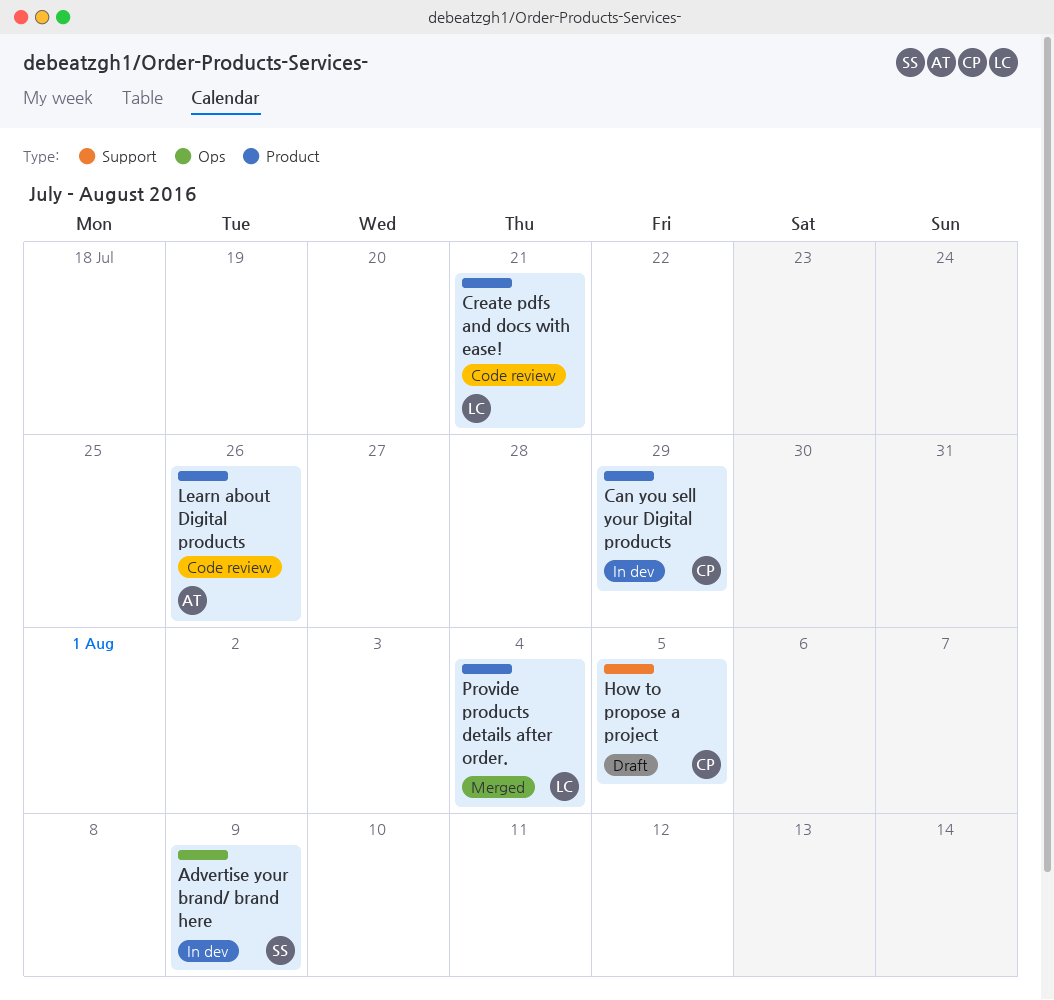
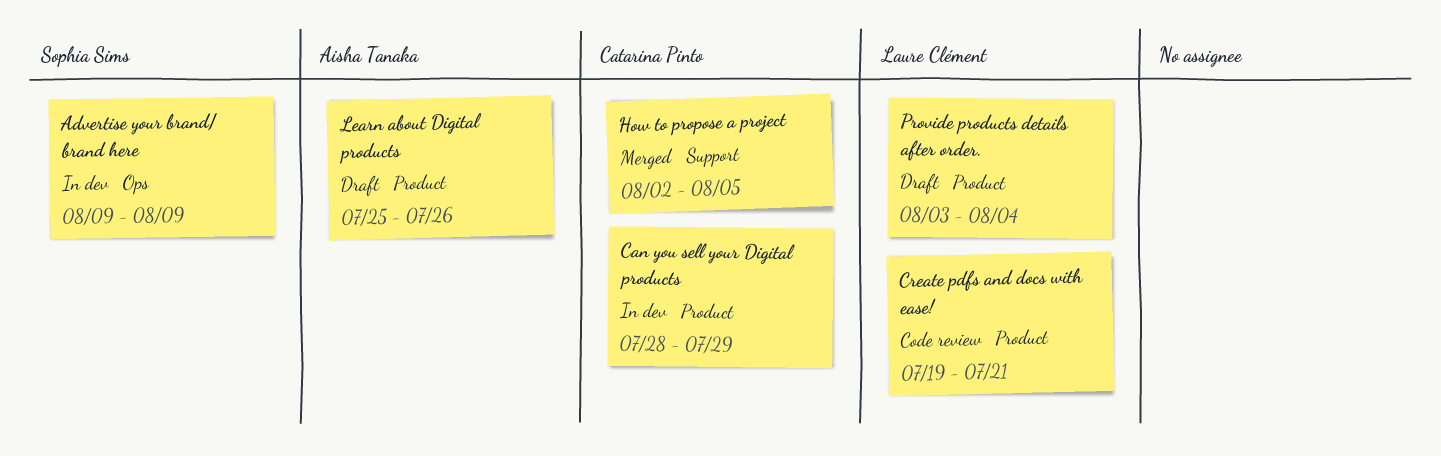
How to propose a project, status: Draft -> Merged
Learn about Digital products, status: Code review -> Draft
Provide products details after order., status: Merged -> Draft

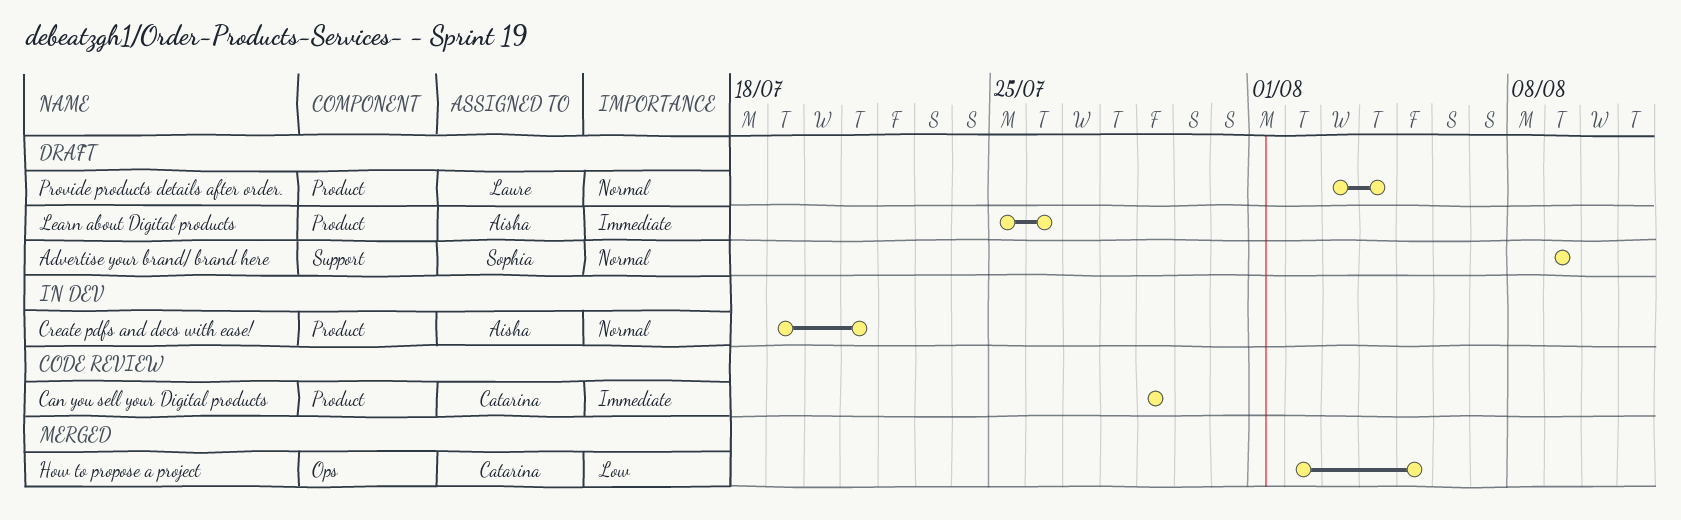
Advertise your brand/ brand here, status: In dev -> Draft
Advertise your brand/ brand here, label: Ops -> Support
Can you sell your Digital products, status: In dev -> Code review
Can you sell your Digital products, start: Jul 28 -> Jul 29
Create pdfs and docs with ease!, status: Code review -> In dev
Create pdfs and docs with ease!, owner: Laure Clément -> Aisha Tanaka
How to propose a project, label: Support -> Ops

